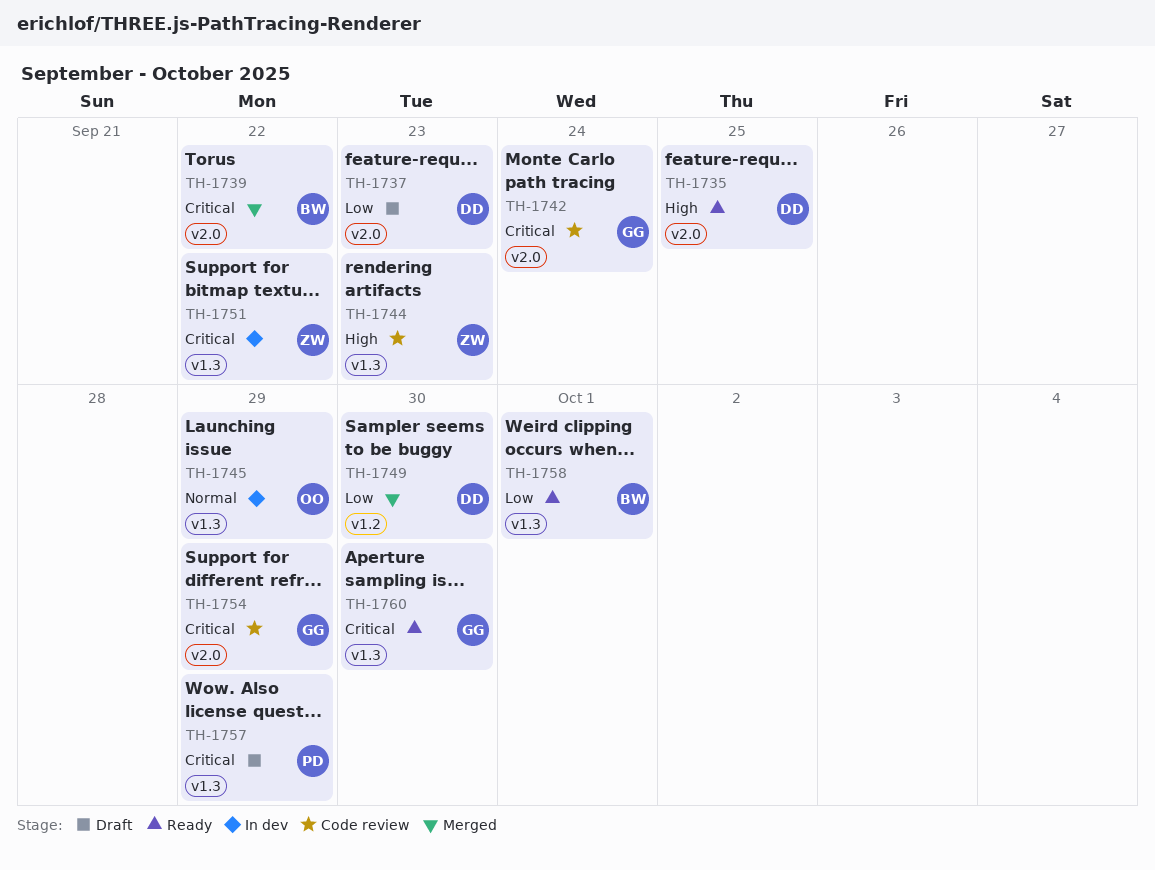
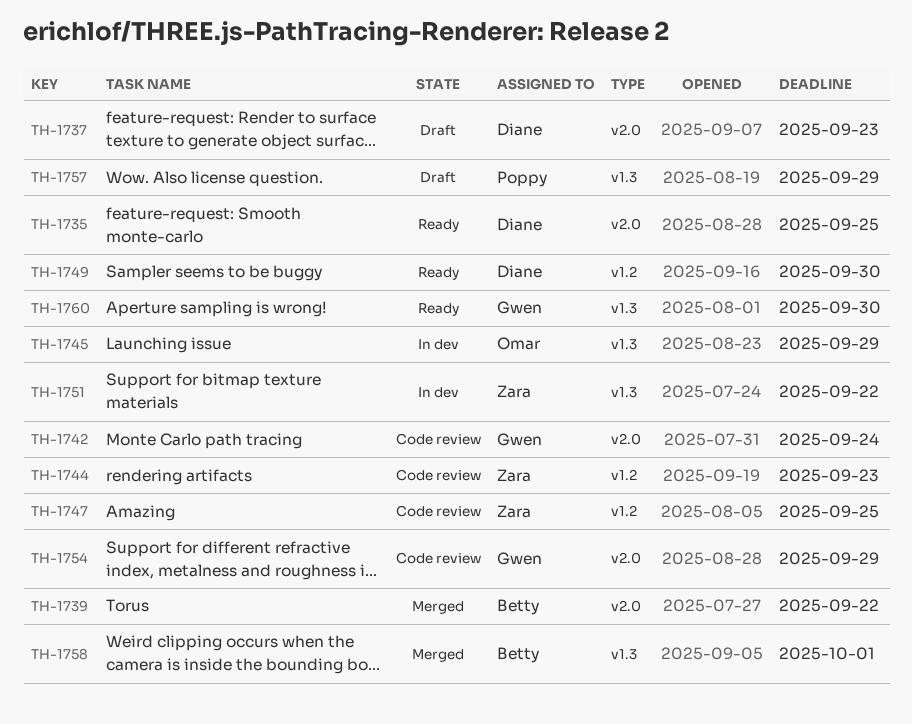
TH-1744, label: v1.3 -> v1.2
TH-1747: none -> present
TH-1749, status: Merged -> Ready
TH-1758, status: Ready -> Merged

